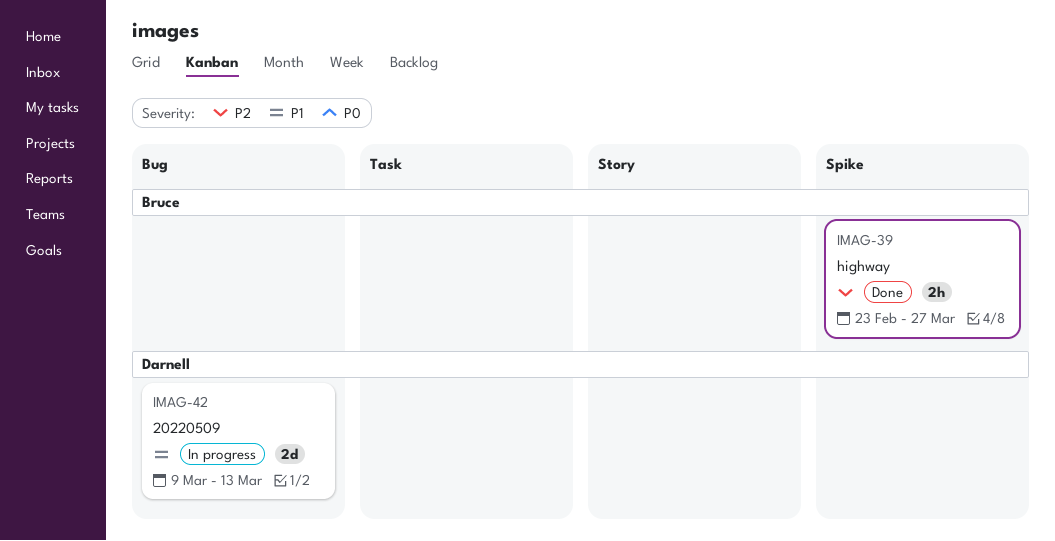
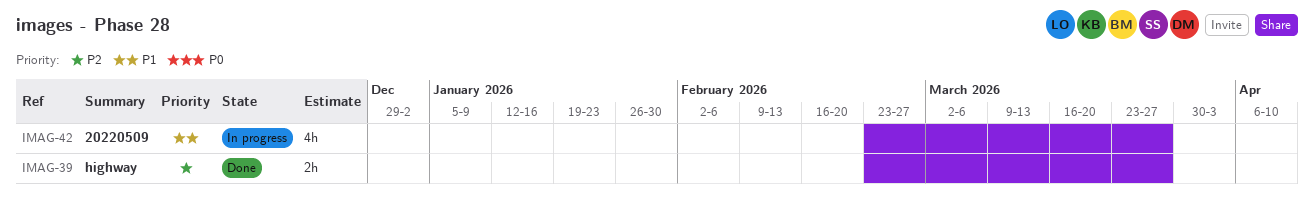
IMAG-42, estimate: 2d -> 4h
IMAG-42, start: Mar 9 -> Feb 23
IMAG-42, due: Mar 13 -> Mar 27

